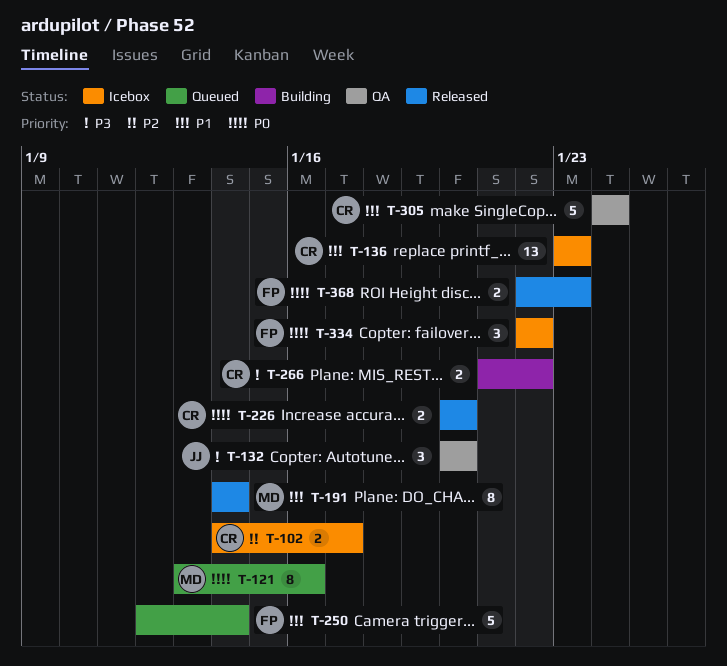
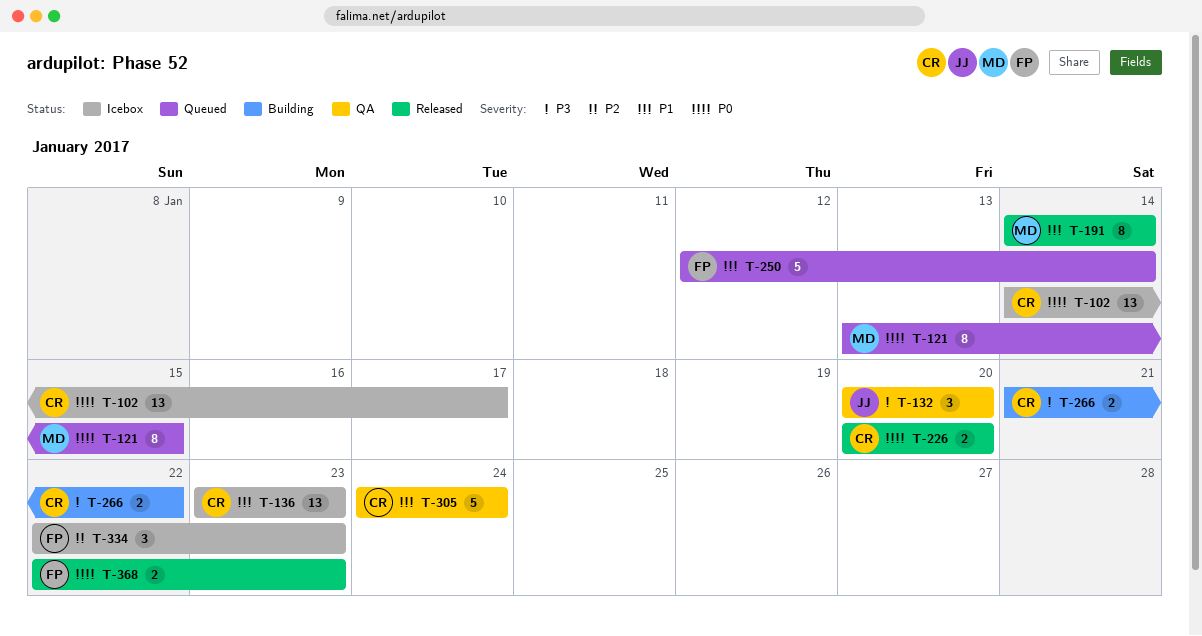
T-102, priority: P2 -> P0
T-102, estimate: 2 -> 13
T-121, due: Jan 16 -> Jan 15
T-334, priority: P0 -> P2
T-334, due: Jan 22 -> Jan 23

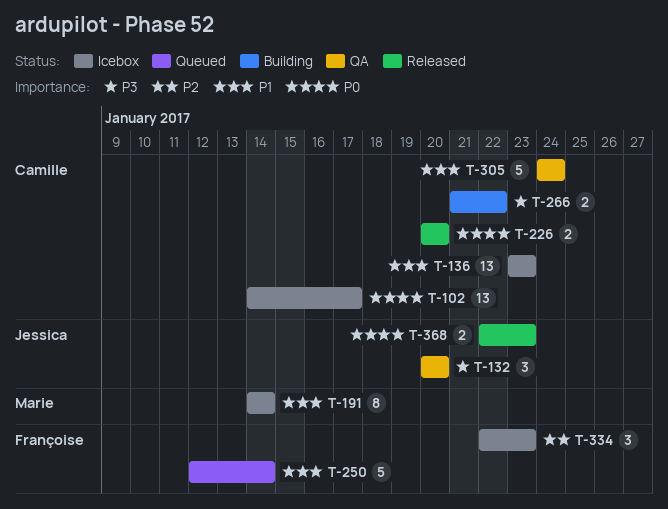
T-121: present -> none
T-191, status: Released -> Icebox
T-368, owner: Françoise -> Jessica

